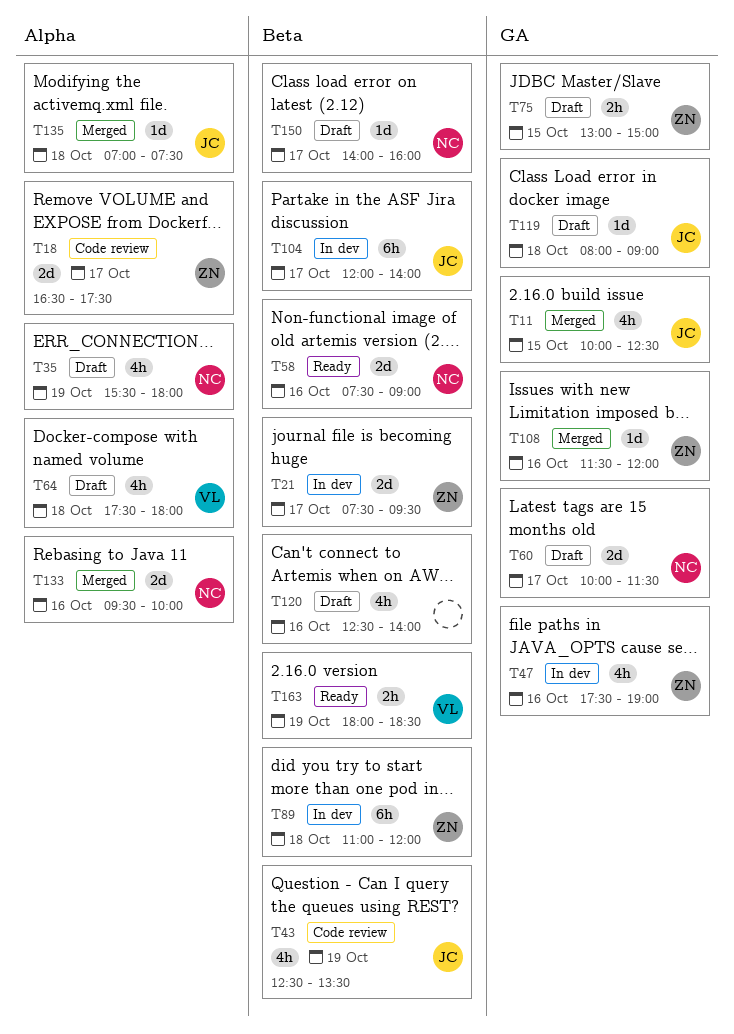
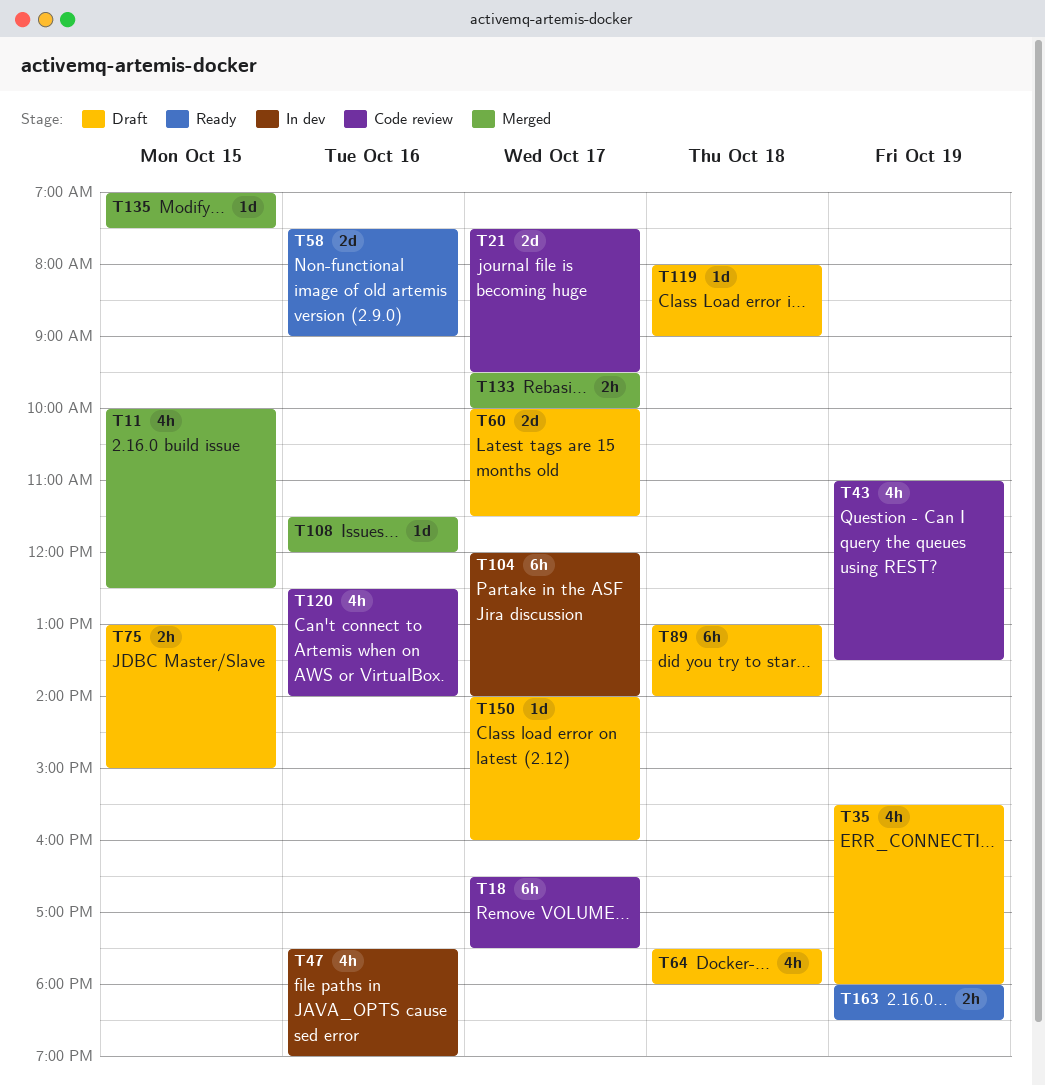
T18, estimate: 2d -> 6h
T21, status: In dev -> Code review
T43, begins: 12:30 -> 11:00
T89, status: In dev -> Draft
T89, begins: 11:00 -> 13:00
T89, ends: 12:00 -> 14:00
T120, status: Draft -> Code review
T133, estimate: 2d -> 2h
T133, day: Oct 16 -> Oct 17
T135, day: Oct 18 -> Oct 15

